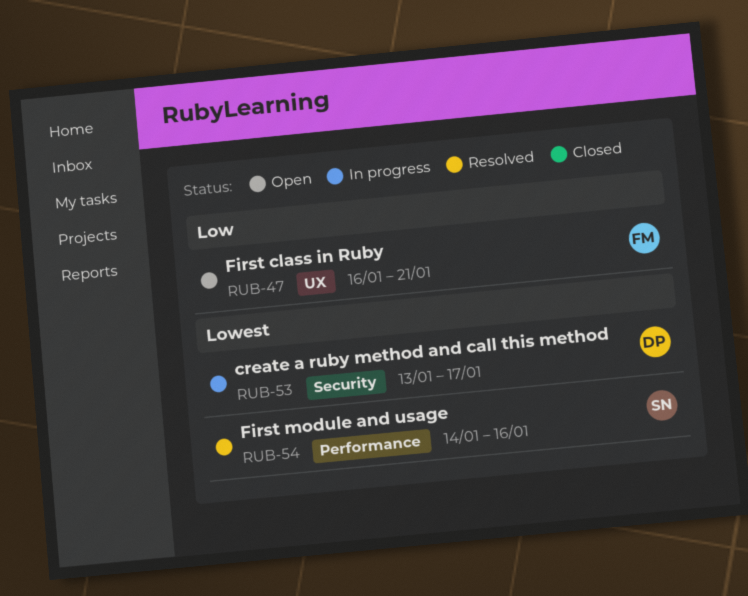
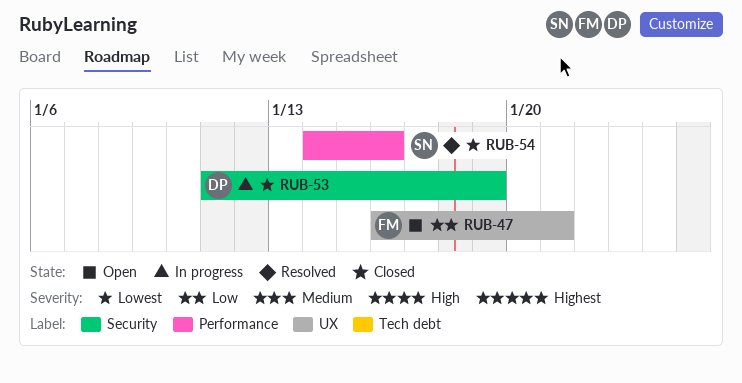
RUB-53, start: Jan 13 -> Jan 11
RUB-53, due: Jan 17 -> Jan 19

